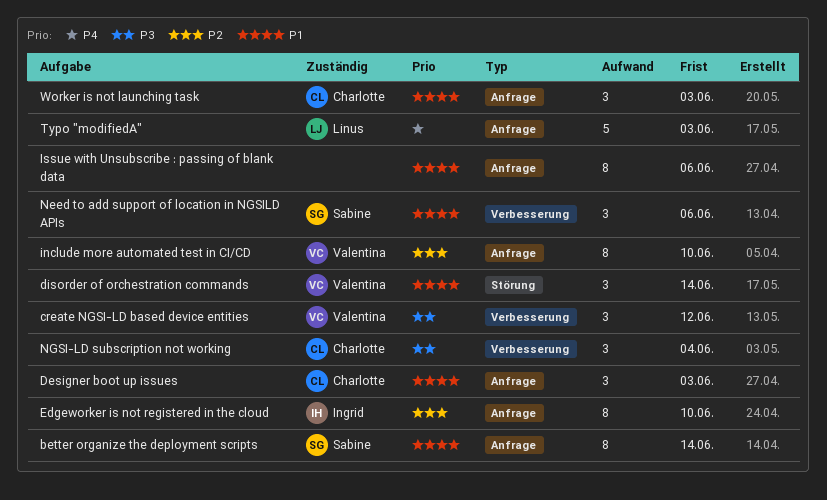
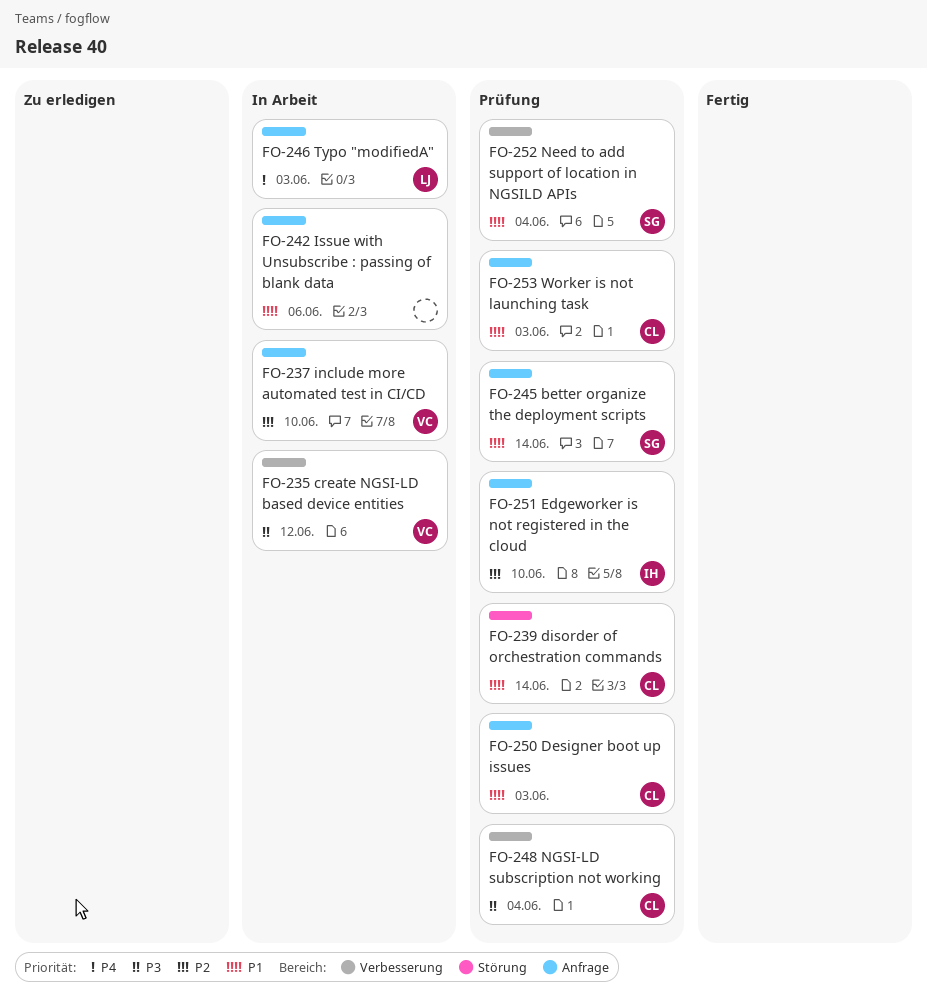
disorder of orchestration commands, owner: Valentina -> Charlotte
Need to add support of location in NGSILD APIs, due: Jun 6 -> Jun 4

